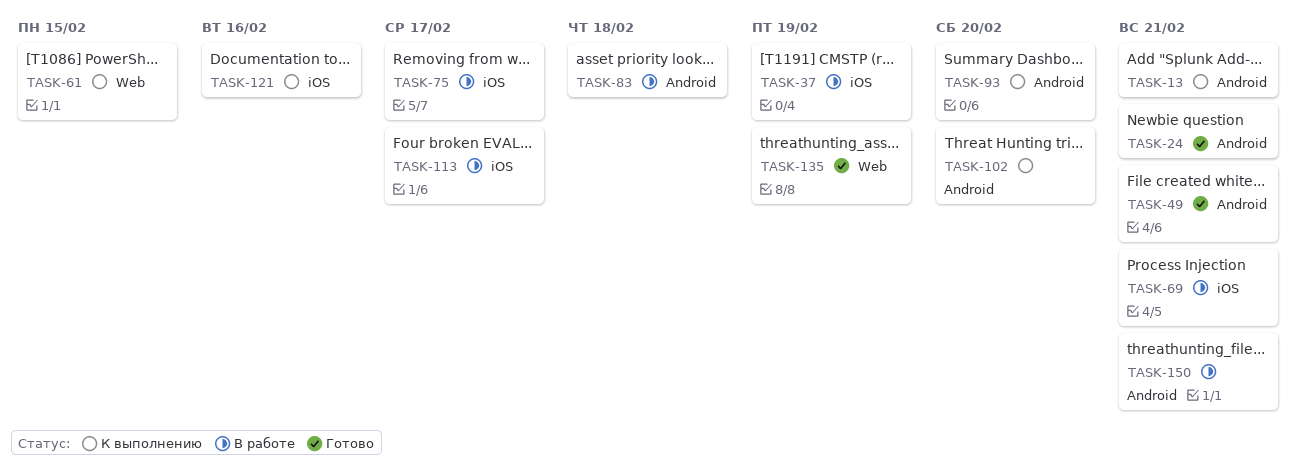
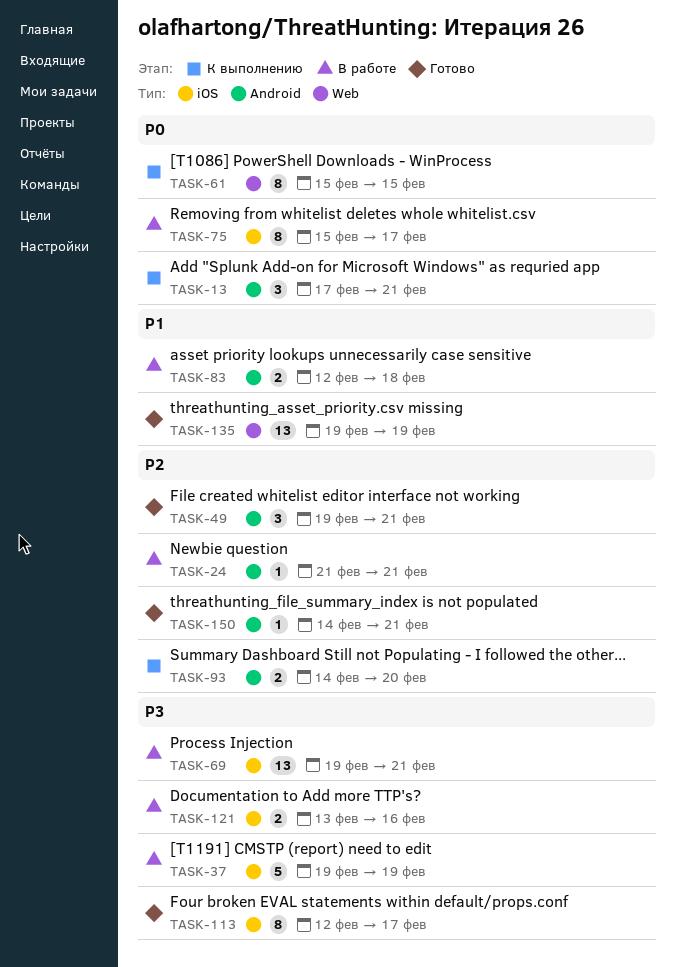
TASK-24, status: Готово -> В работе
TASK-102: present -> none
TASK-113, status: В работе -> Готово
TASK-121, status: К выполнению -> В работе
TASK-150, status: В работе -> Готово

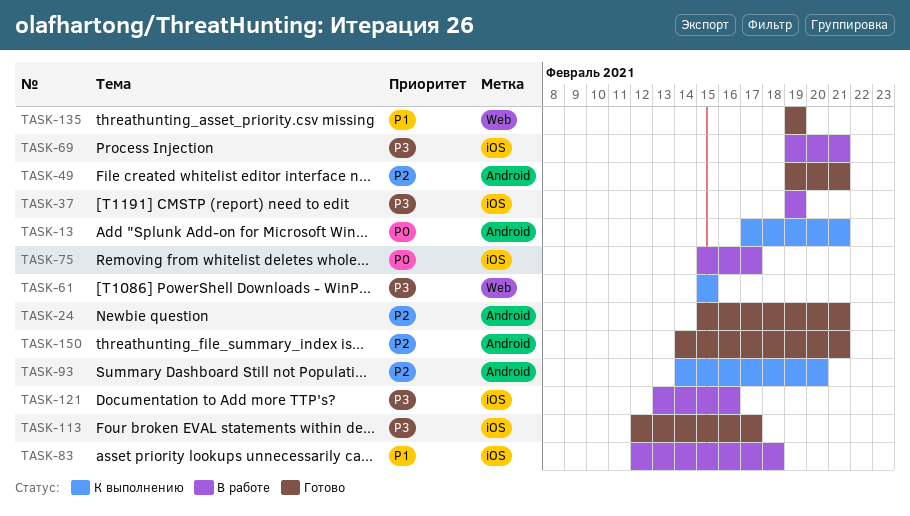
TASK-24, status: В работе -> Готово
TASK-24, start: Feb 21 -> Feb 15
TASK-61, priority: P0 -> P3
TASK-83, label: Android -> iOS

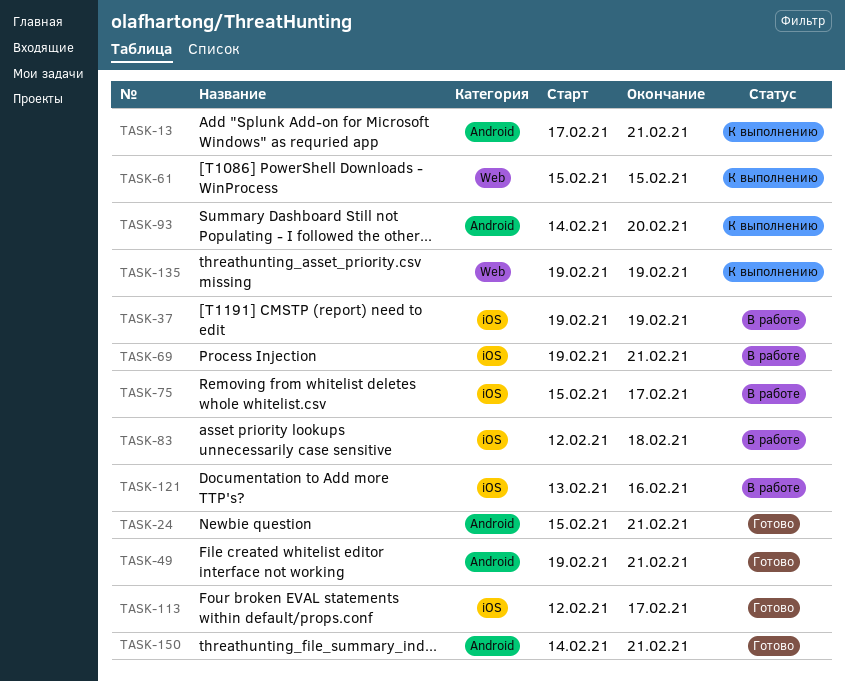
TASK-135, status: Готово -> К выполнению

